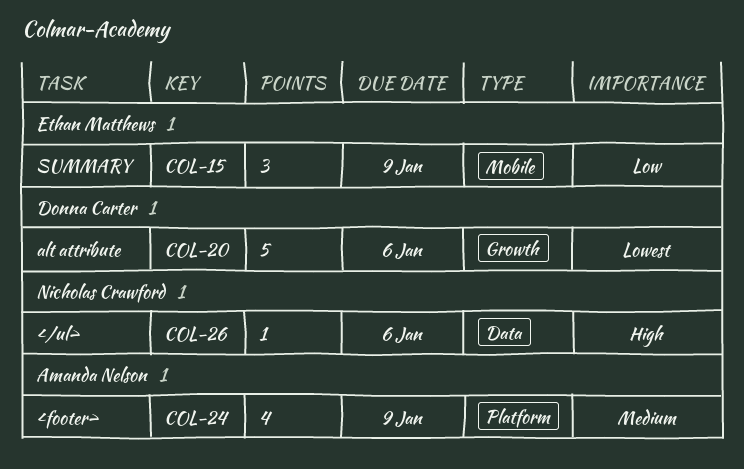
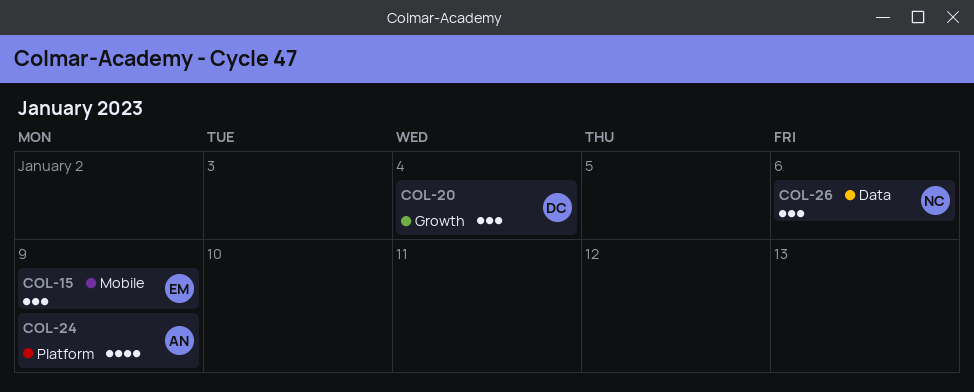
COL-20, estimate: 5 -> 3
COL-20, due: Jan 6 -> Jan 4
COL-26, estimate: 1 -> 3

